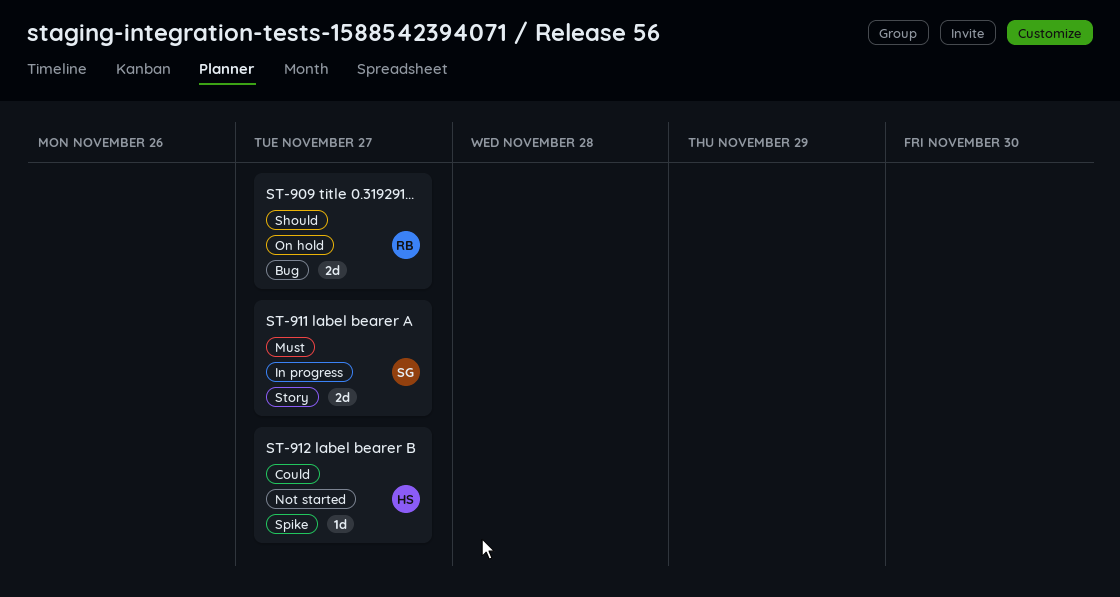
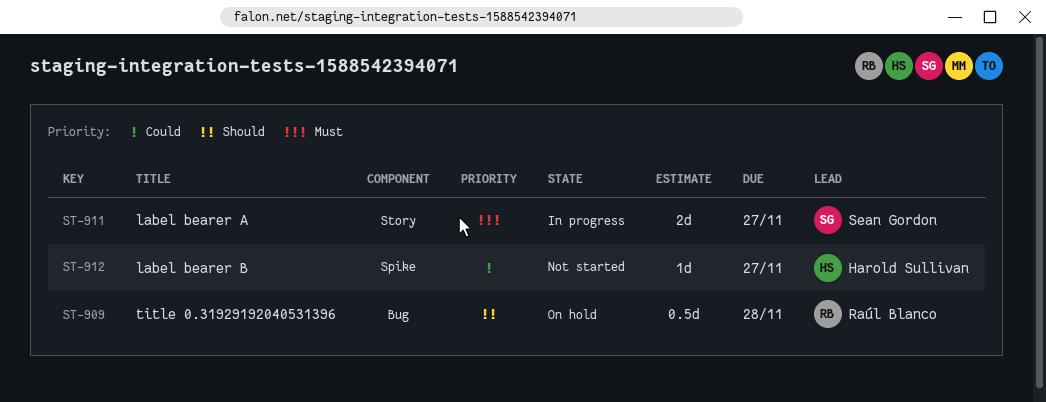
ST-909, estimate: 2d -> 0.5d
ST-909, due: Nov 27 -> Nov 28

